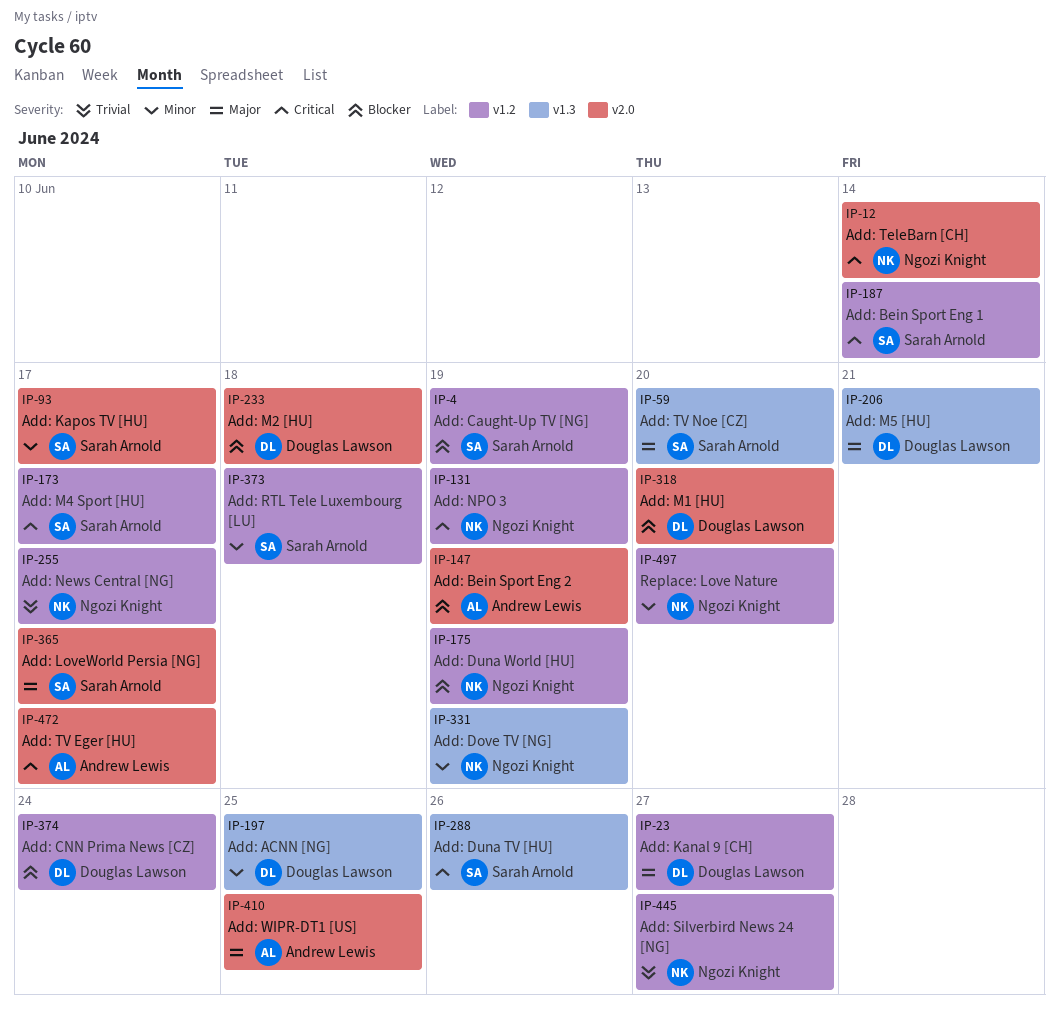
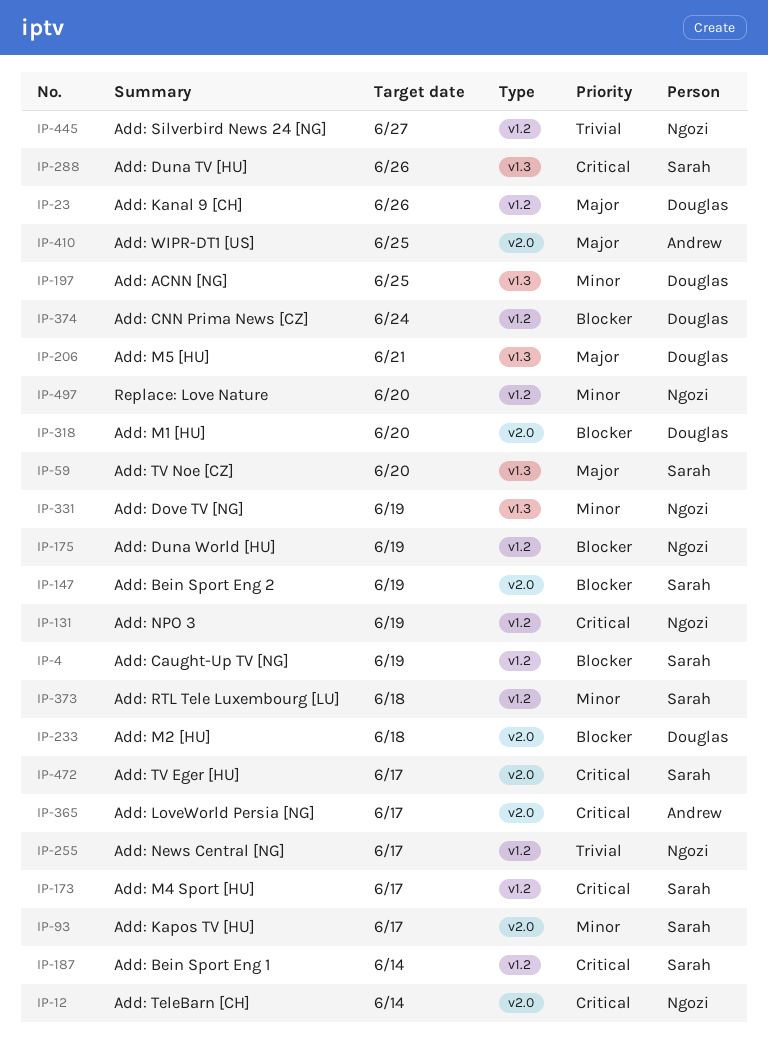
IP-23, due: Jun 27 -> Jun 26
IP-147, owner: Andrew Lewis -> Sarah Arnold
IP-365, owner: Sarah Arnold -> Andrew Lewis
IP-365, priority: Major -> Critical
IP-472, owner: Andrew Lewis -> Sarah Arnold

